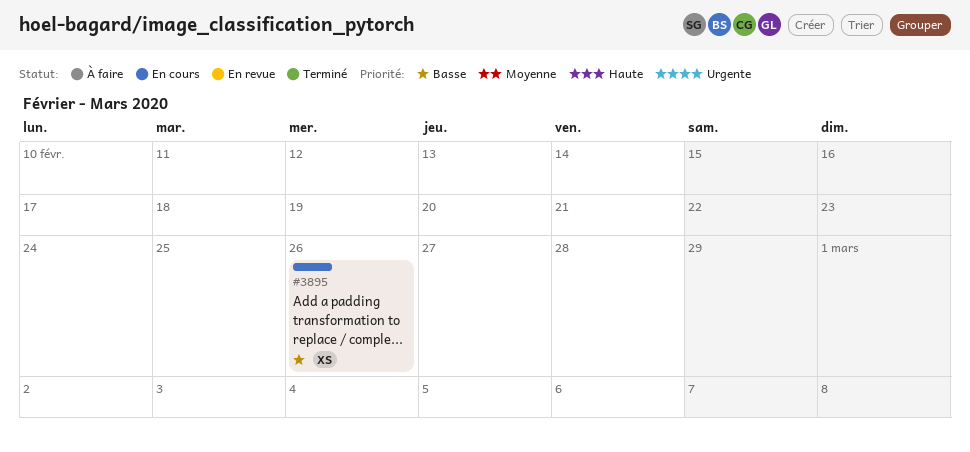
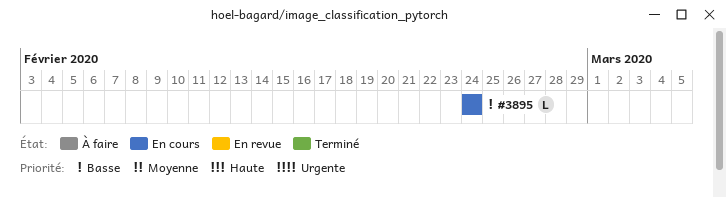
#3895, estimate: XS -> L
#3895, due: Feb 26 -> Feb 24

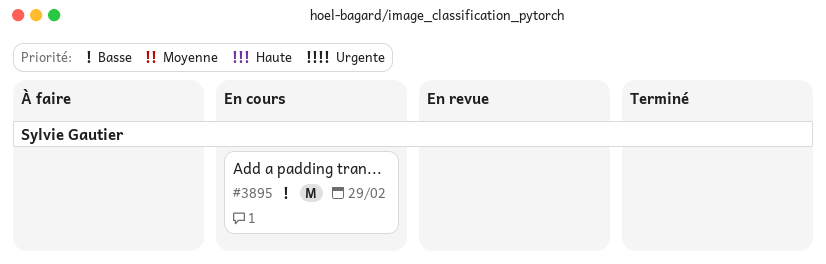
#3895, estimate: L -> M
#3895, due: Feb 24 -> Feb 29

